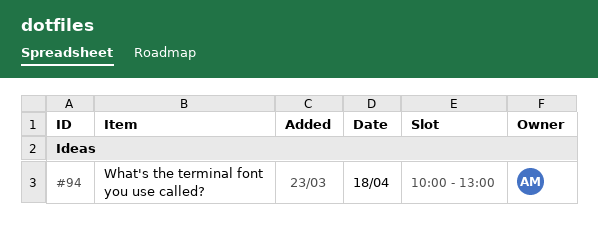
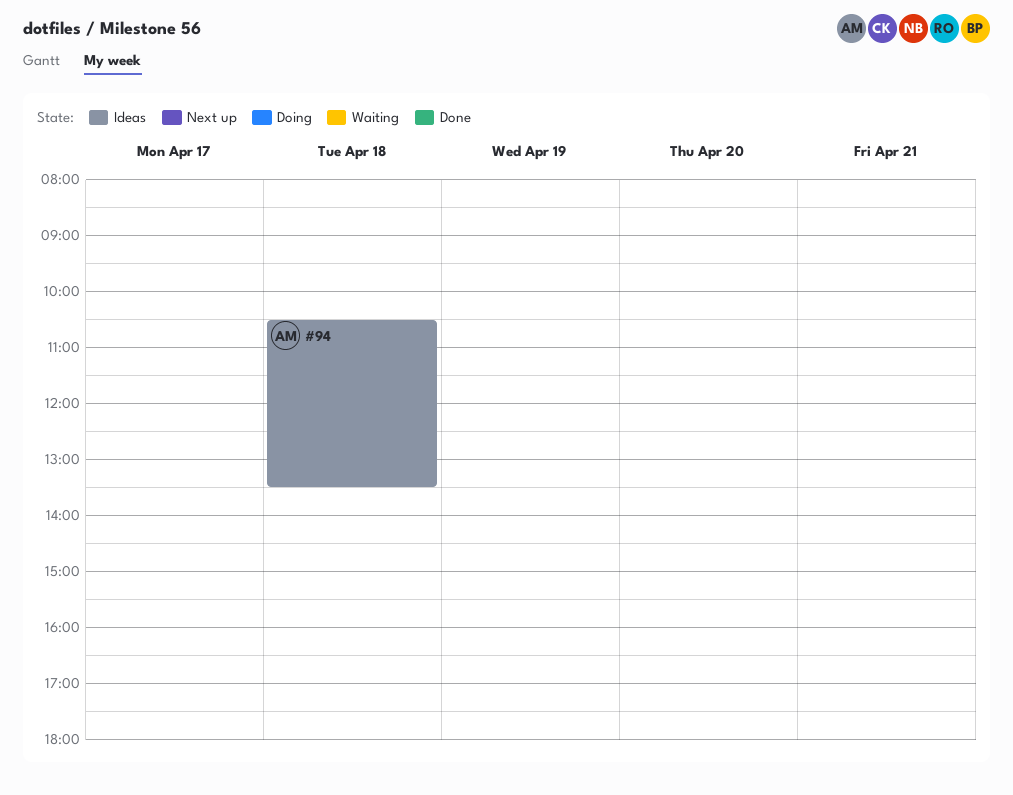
#94, begins: 10:00 -> 10:30
#94, ends: 13:00 -> 13:30

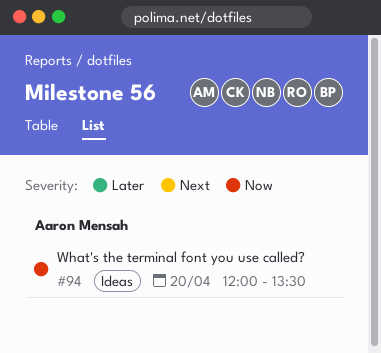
#94, day: Apr 18 -> Apr 20
#94, begins: 10:30 -> 12:00

